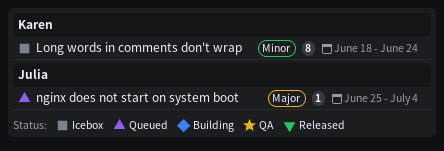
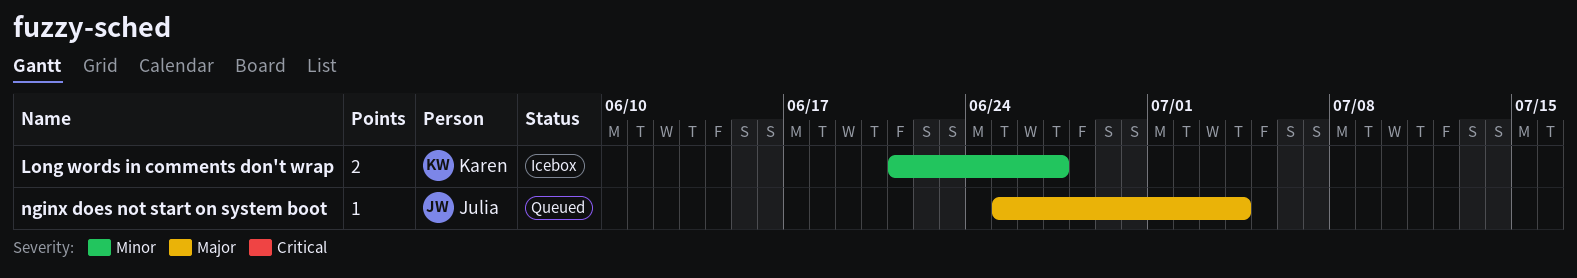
Long words in comments don't wrap, estimate: 8 -> 2
Long words in comments don't wrap, start: Jun 18 -> Jun 21
Long words in comments don't wrap, due: Jun 24 -> Jun 27

